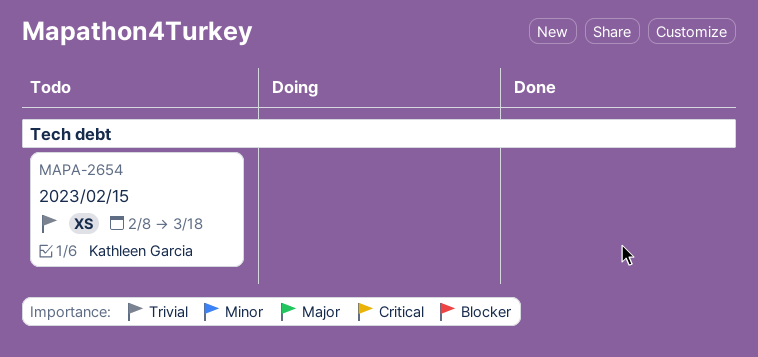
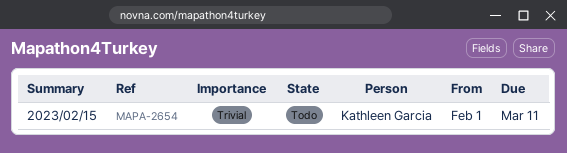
MAPA-2654, start: Feb 8 -> Feb 1
MAPA-2654, due: Mar 18 -> Mar 11

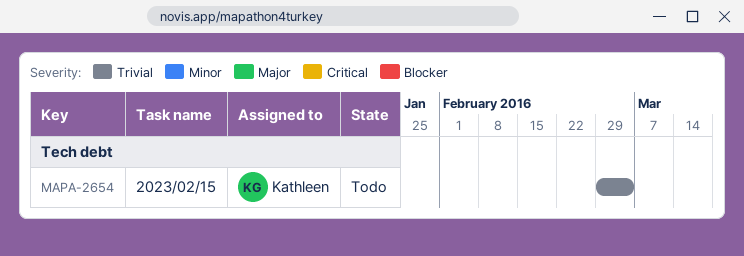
MAPA-2654, start: Feb 1 -> Feb 29
MAPA-2654, due: Mar 11 -> Mar 4

